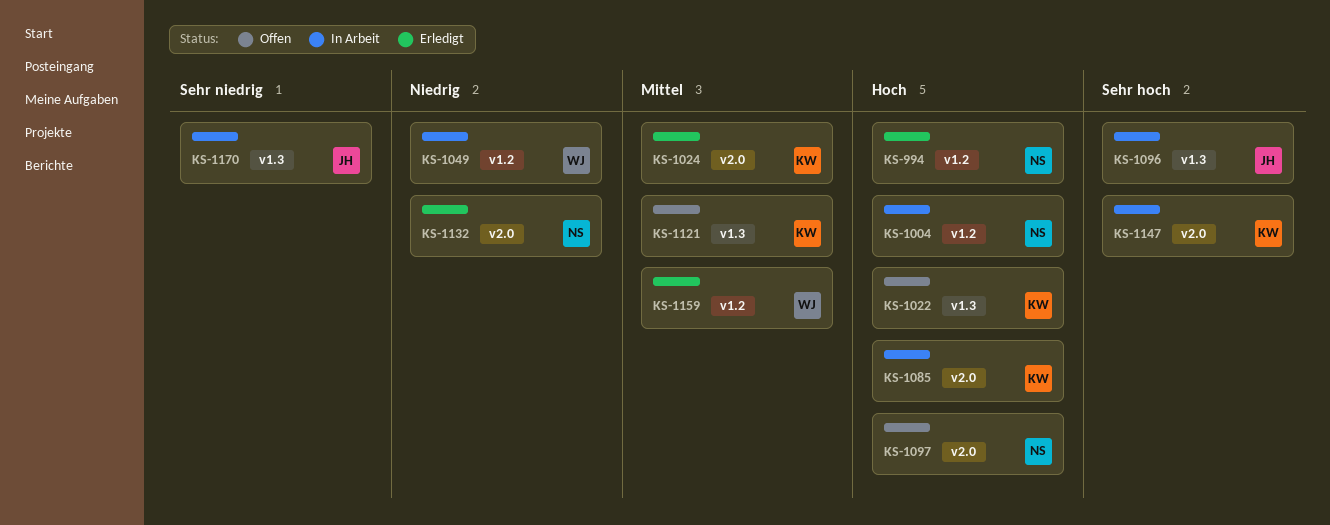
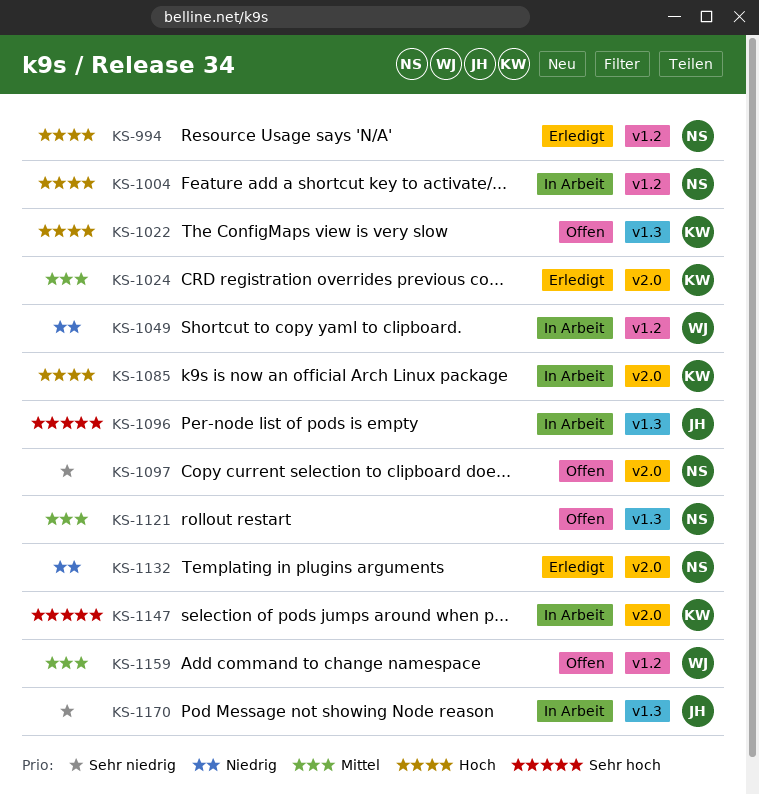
KS-1097, priority: Hoch -> Sehr niedrig
KS-1121, owner: KW -> NS
KS-1159, status: Erledigt -> Offen

